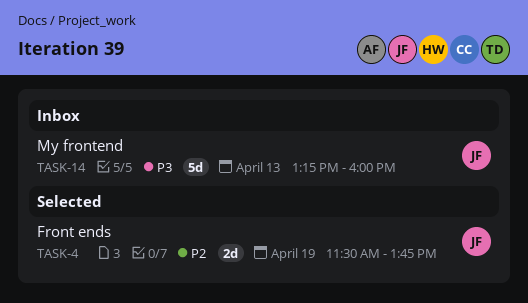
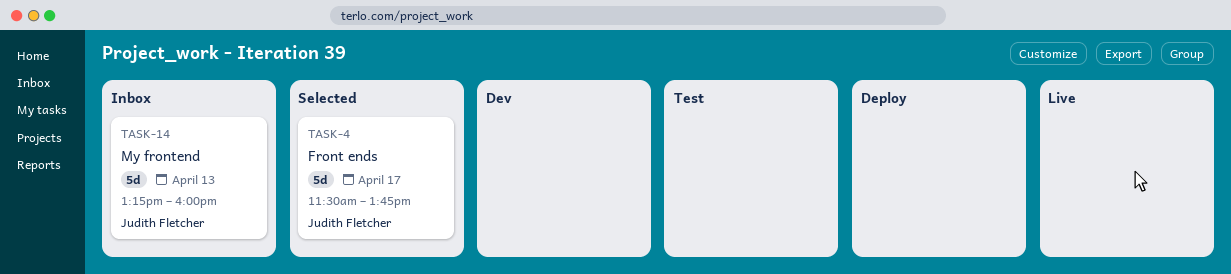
TASK-4, estimate: 2d -> 5d
TASK-4, day: Apr 19 -> Apr 17

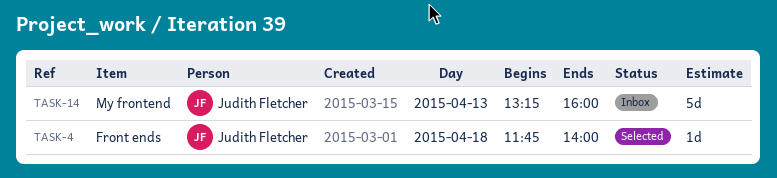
TASK-4, estimate: 5d -> 1d
TASK-4, day: Apr 17 -> Apr 18
TASK-4, begins: 11:30 -> 11:45
TASK-4, ends: 13:45 -> 14:00

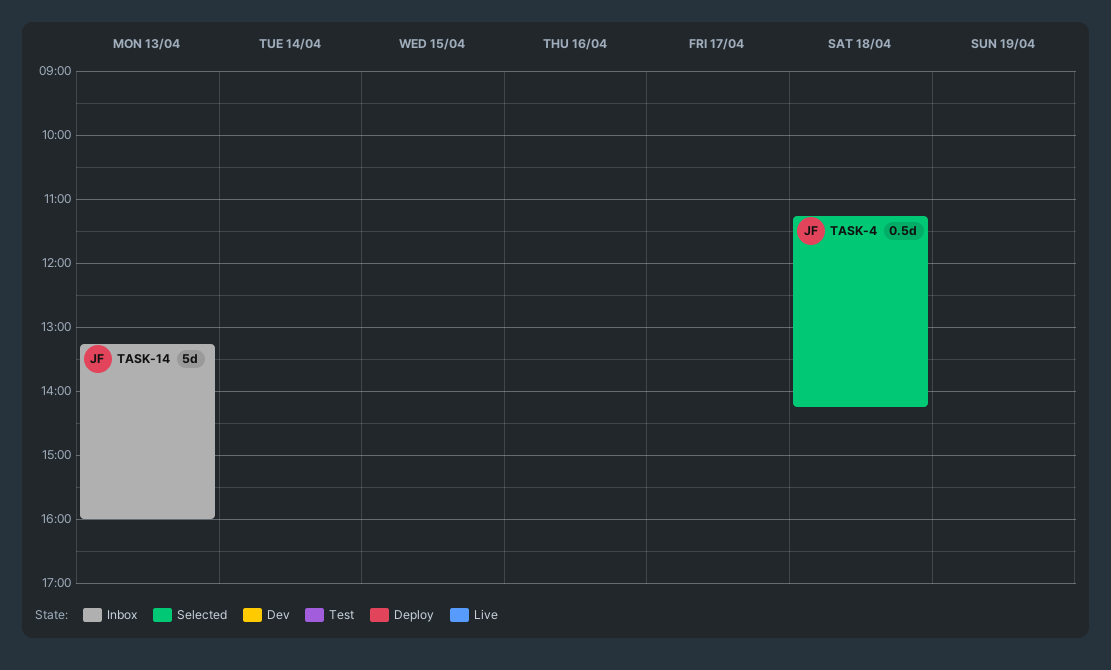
TASK-4, estimate: 1d -> 0.5d
TASK-4, begins: 11:45 -> 11:15
TASK-4, ends: 14:00 -> 14:15

